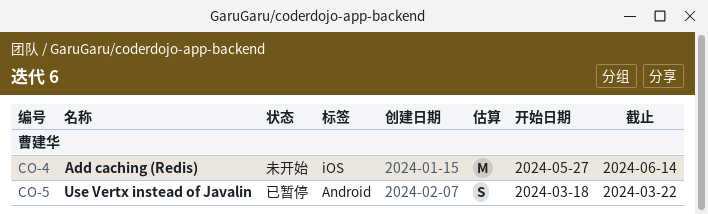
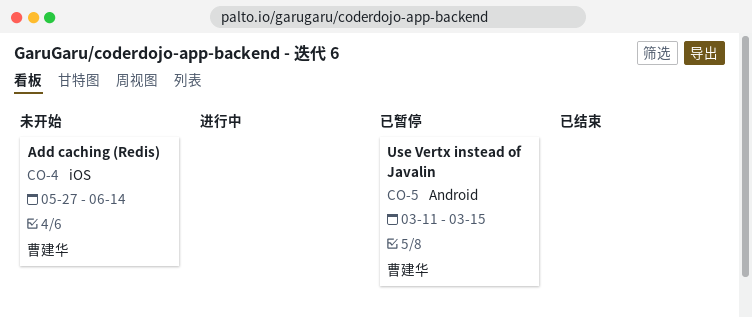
CO-5, start: Mar 18 -> Mar 11
CO-5, due: Mar 22 -> Mar 15

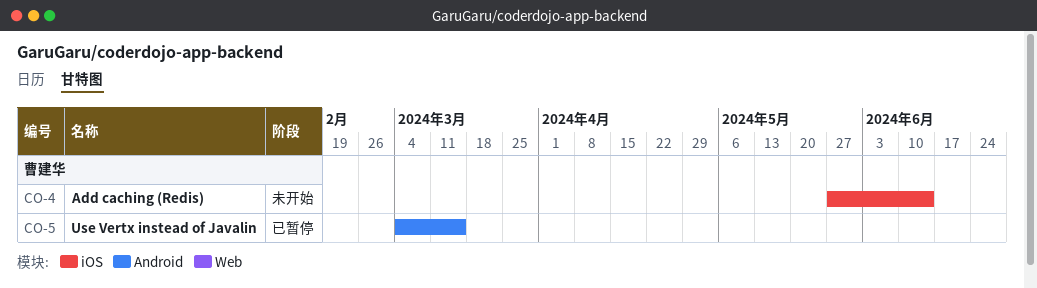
CO-5, start: Mar 11 -> Mar 4

